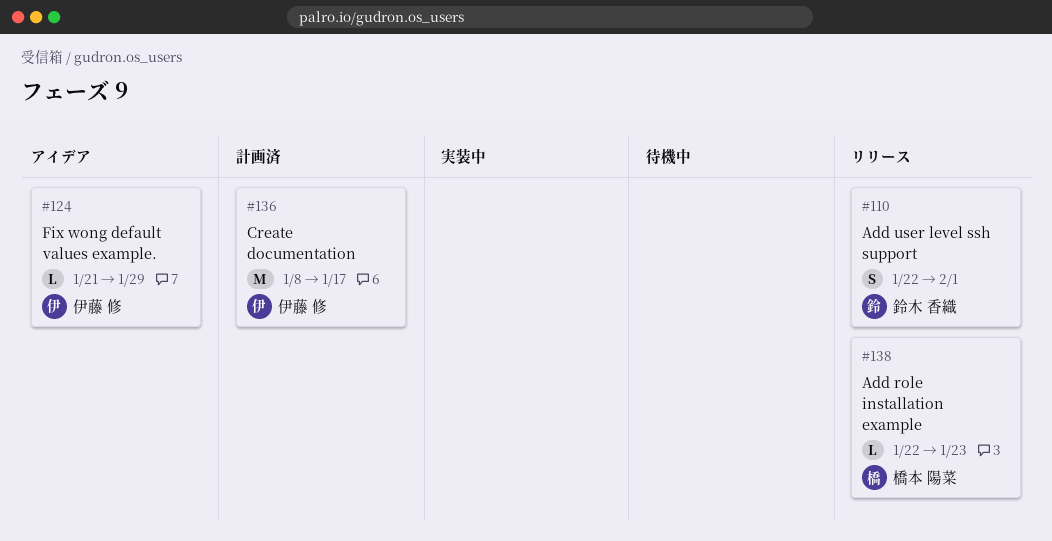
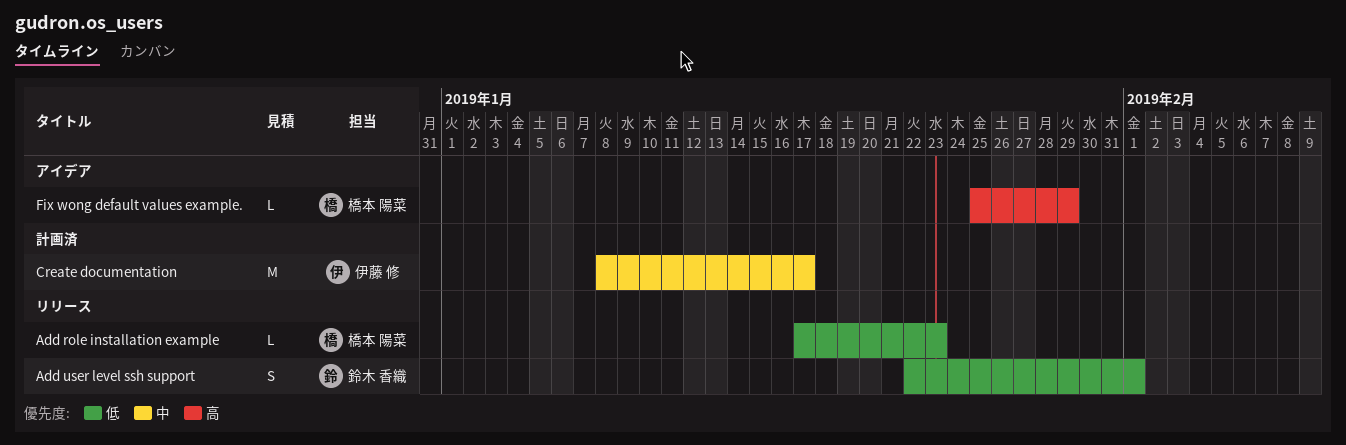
Add role installation example, start: Jan 22 -> Jan 17
Fix wong default values example., owner: 伊藤 修 -> 橋本 陽菜
Fix wong default values example., start: Jan 21 -> Jan 25

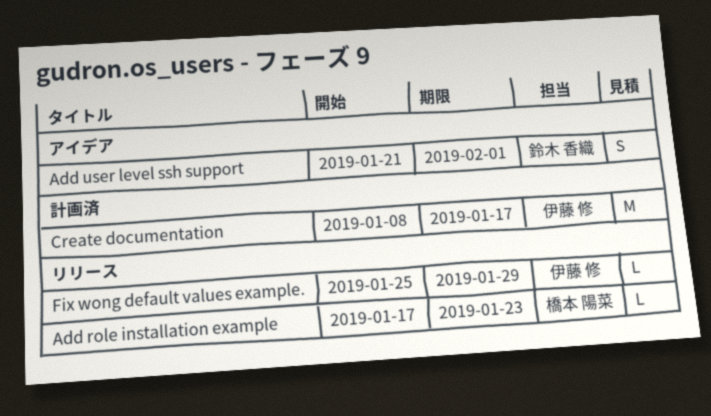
Add user level ssh support, status: リリース -> アイデア
Add user level ssh support, start: Jan 22 -> Jan 21
Fix wong default values example., status: アイデア -> リリース
Fix wong default values example., owner: 橋本 陽菜 -> 伊藤 修

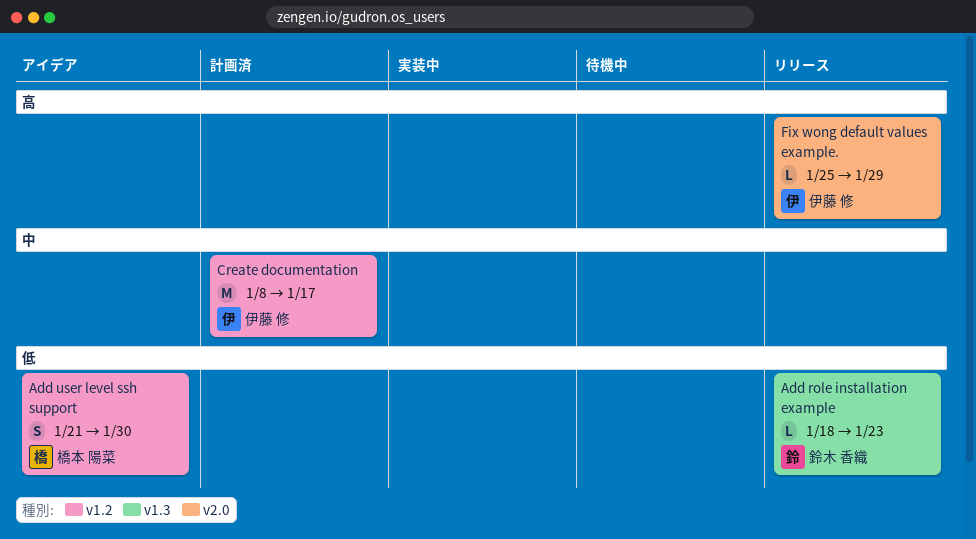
Add role installation example, owner: 橋本 陽菜 -> 鈴木 香織
Add role installation example, start: Jan 17 -> Jan 18
Add user level ssh support, owner: 鈴木 香織 -> 橋本 陽菜
Add user level ssh support, due: Feb 1 -> Jan 30

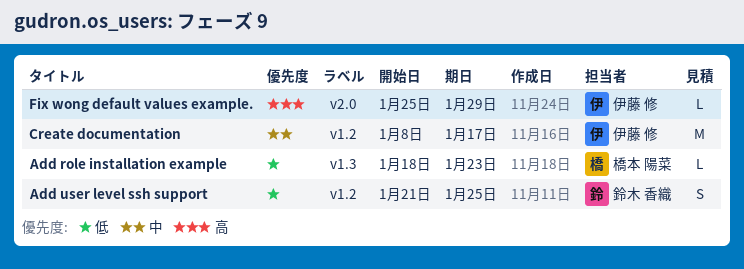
Add role installation example, owner: 鈴木 香織 -> 橋本 陽菜
Add user level ssh support, owner: 橋本 陽菜 -> 鈴木 香織
Add user level ssh support, due: Jan 30 -> Jan 25

